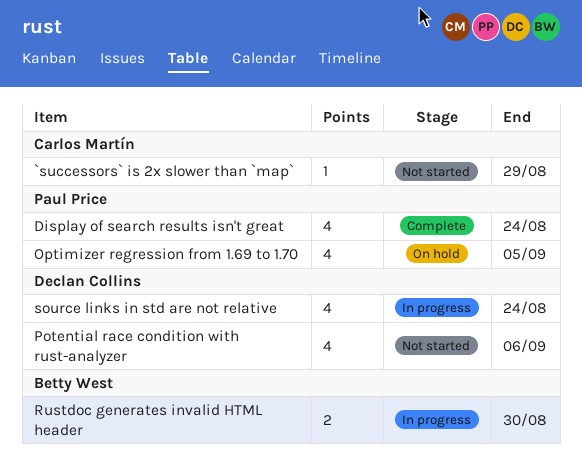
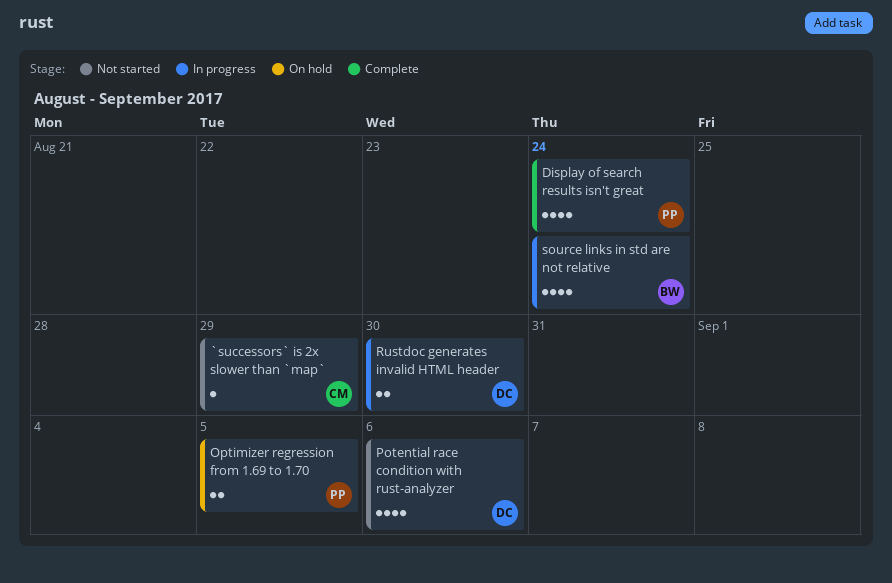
Optimizer regression from 1.69 to 1.70, estimate: 4 -> 2
Rustdoc generates invalid HTML header, owner: Betty West -> Declan Collins
source links in std are not relative, owner: Declan Collins -> Betty West

